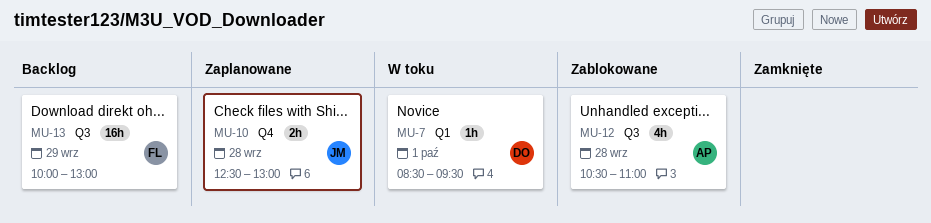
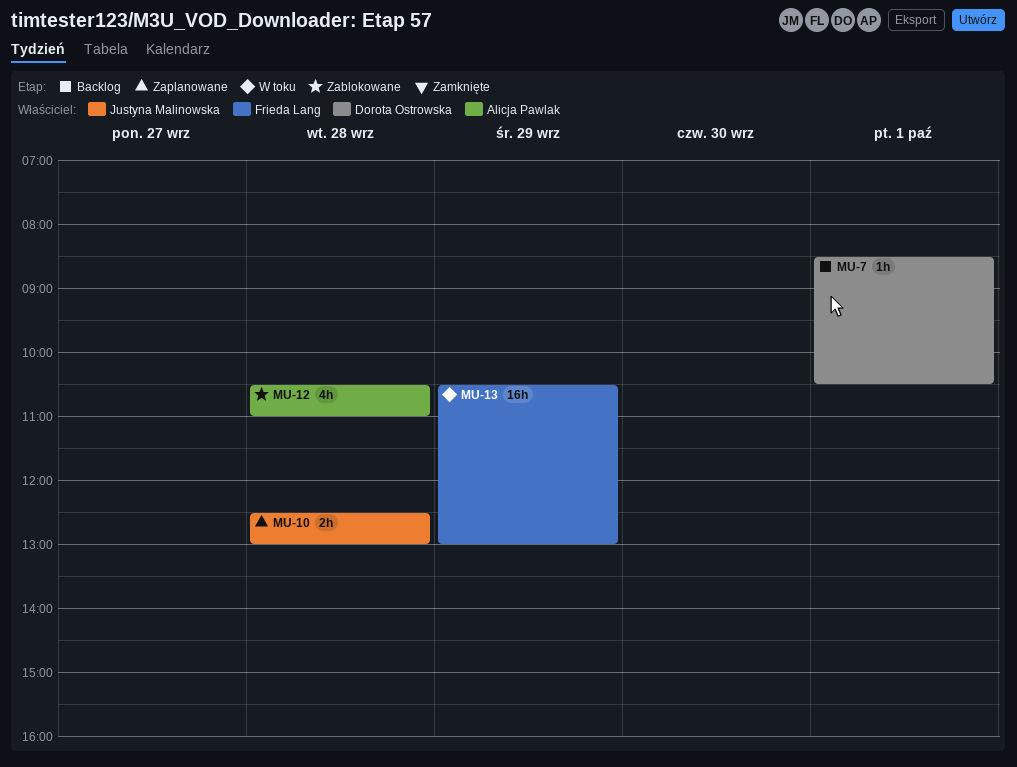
MU-7, status: W toku -> Backlog
MU-7, ends: 09:30 -> 10:30
MU-13, status: Backlog -> W toku
MU-13, begins: 10:00 -> 10:30

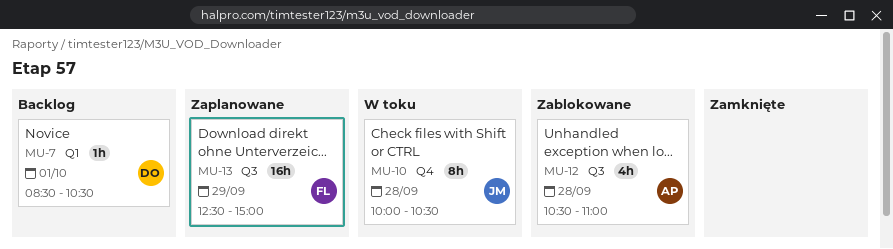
MU-10, status: Zaplanowane -> W toku
MU-10, estimate: 2h -> 8h
MU-10, begins: 12:30 -> 10:00
MU-10, ends: 13:00 -> 10:30
MU-13, status: W toku -> Zaplanowane
MU-13, begins: 10:30 -> 12:30
MU-13, ends: 13:00 -> 15:00

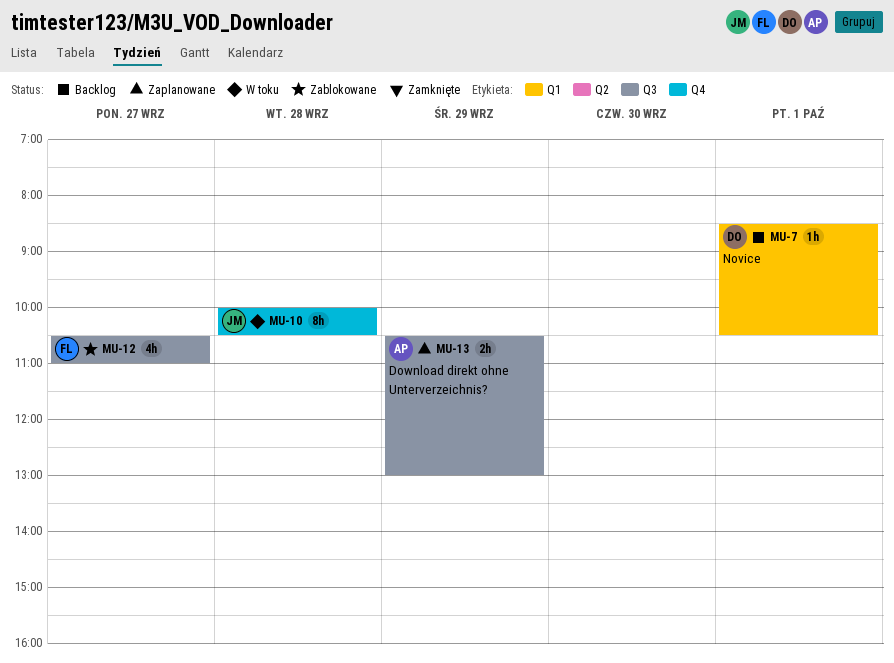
MU-12, owner: AP -> FL
MU-12, day: Sep 28 -> Sep 27
MU-13, owner: FL -> AP
MU-13, estimate: 16h -> 2h
MU-13, begins: 12:30 -> 10:30
MU-13, ends: 15:00 -> 13:00

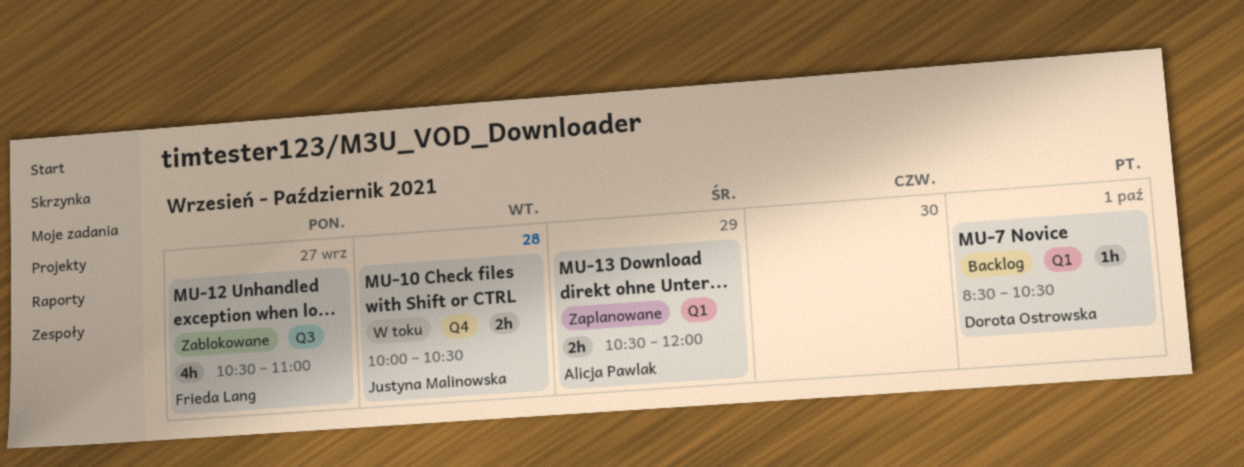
MU-10, estimate: 8h -> 2h
MU-13, label: Q3 -> Q1
MU-13, ends: 13:00 -> 12:00

